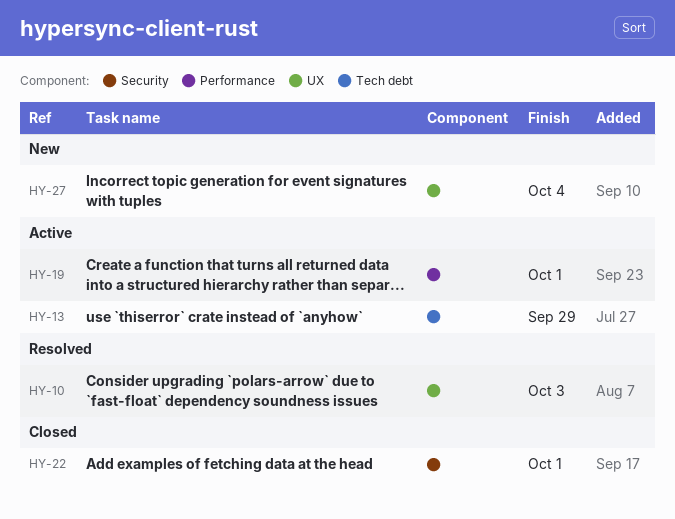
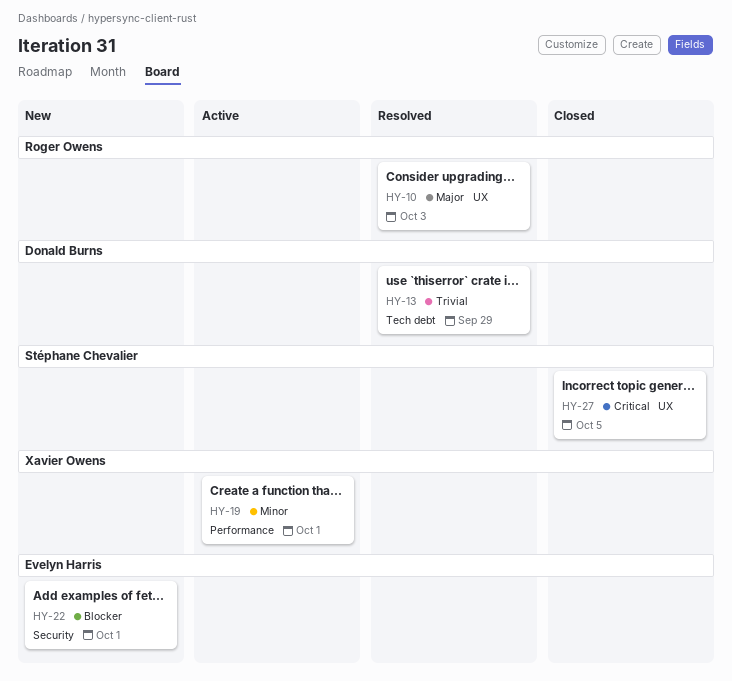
HY-13, status: Active -> Resolved
HY-22, status: Closed -> New
HY-27, status: New -> Closed
HY-27, due: Oct 4 -> Oct 5

